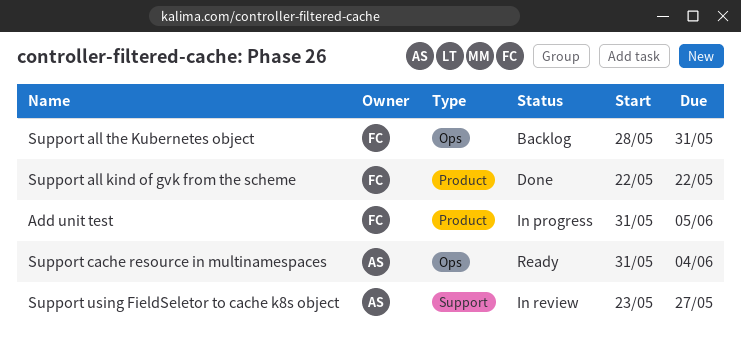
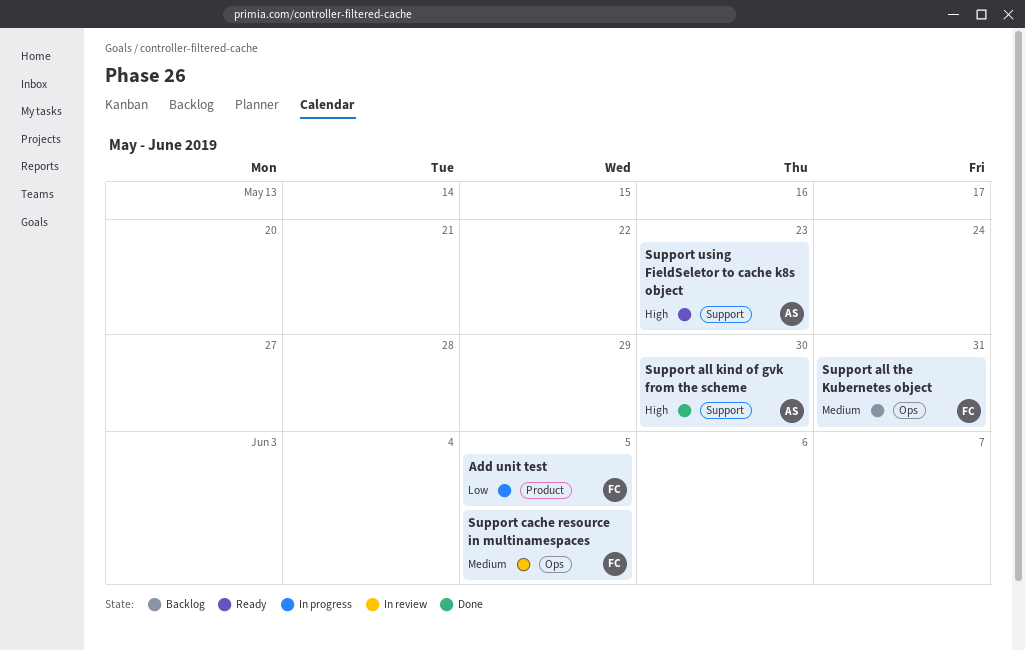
Support all kind of gvk from the scheme, owner: FC -> AS
Support all kind of gvk from the scheme, label: Product -> Support
Support all kind of gvk from the scheme, due: May 22 -> May 30
Support cache resource in multinamespaces, status: Ready -> In review
Support cache resource in multinamespaces, owner: AS -> FC
Support cache resource in multinamespaces, due: Jun 4 -> Jun 5
Support using FieldSeletor to cache k8s object, status: In review -> Ready
Support using FieldSeletor to cache k8s object, due: May 27 -> May 23

